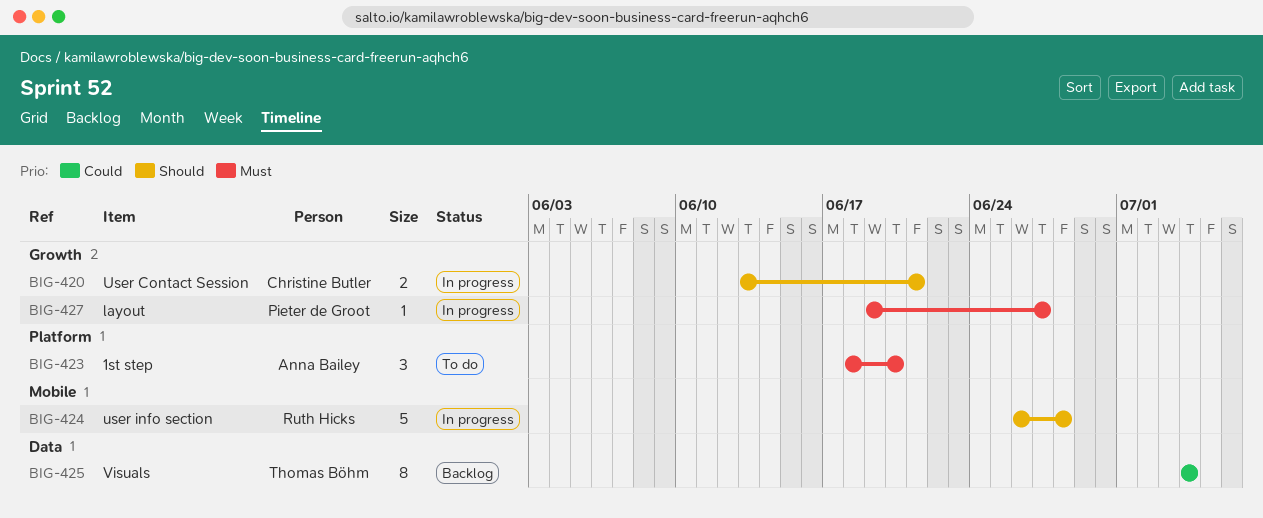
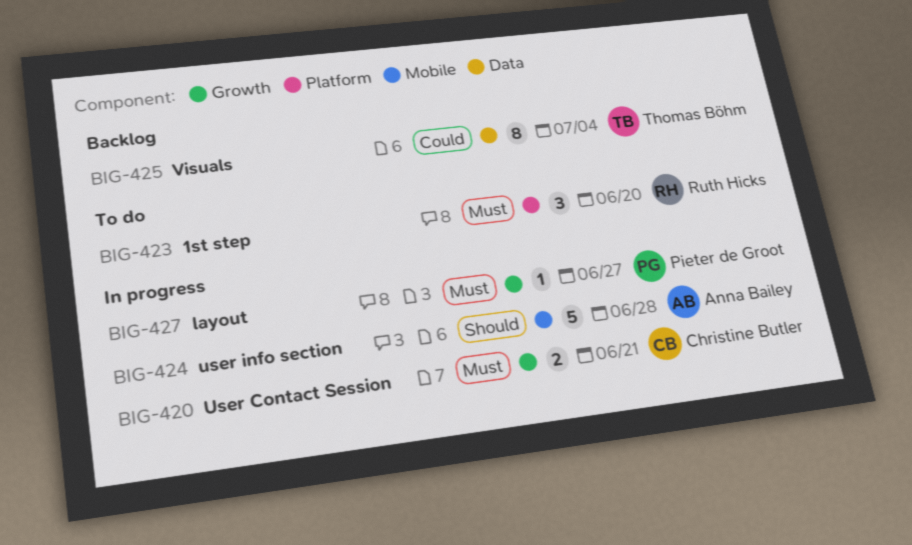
BIG-420, priority: Should -> Must
BIG-423, owner: Anna Bailey -> Ruth Hicks
BIG-424, owner: Ruth Hicks -> Anna Bailey

